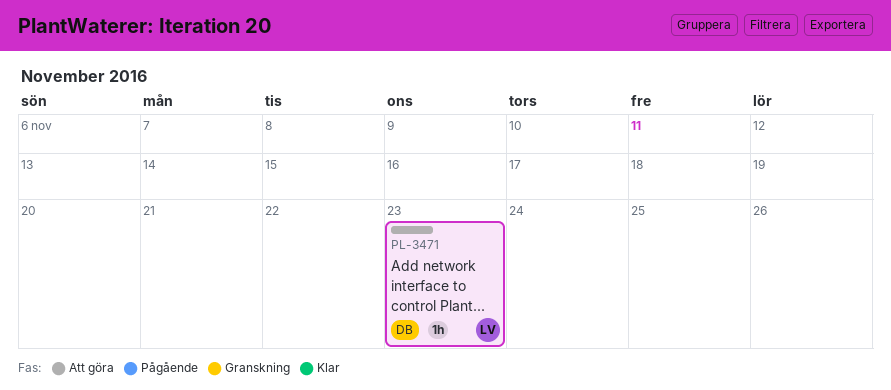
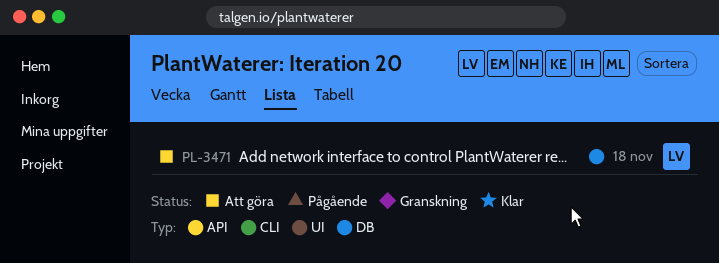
PL-3471, due: Nov 23 -> Nov 18

